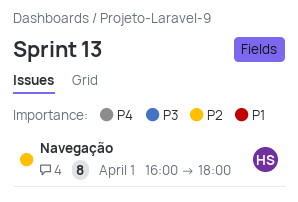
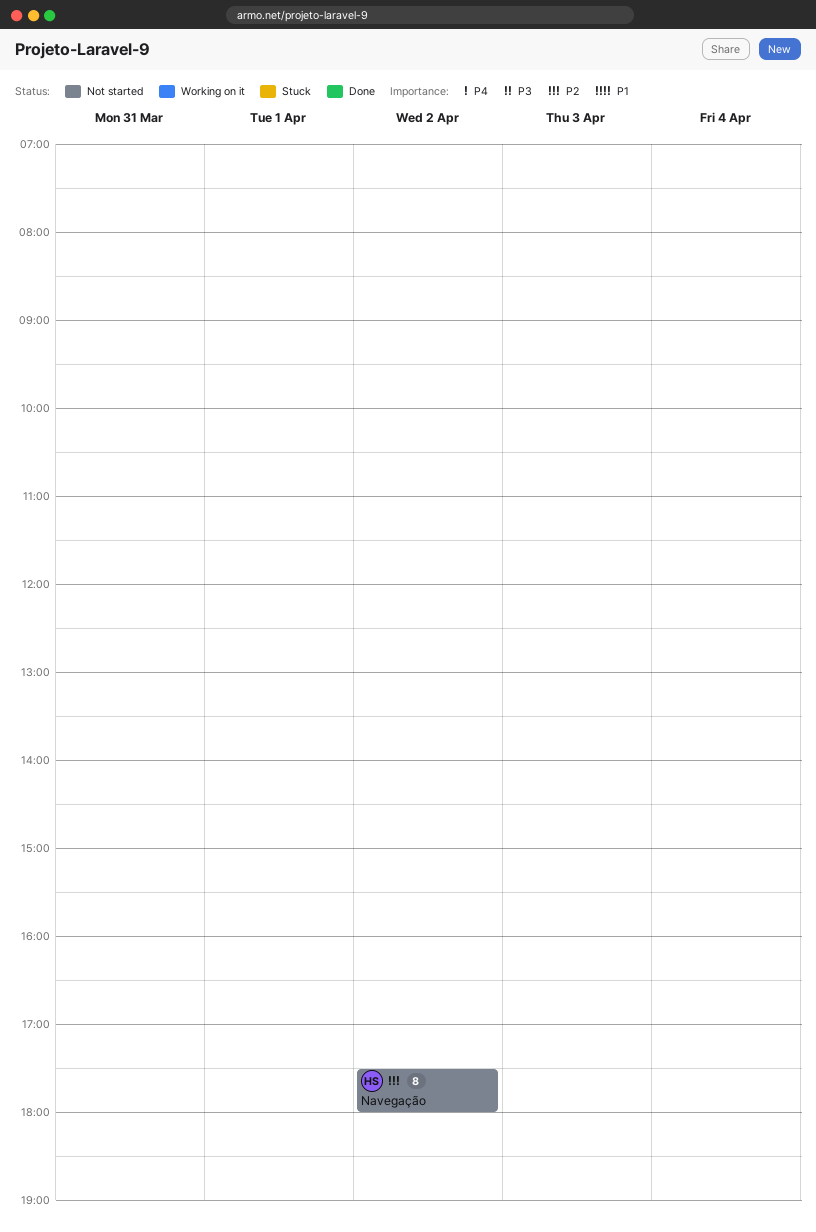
Navegação, day: Apr 1 -> Apr 2
Navegação, begins: 16:00 -> 17:30

